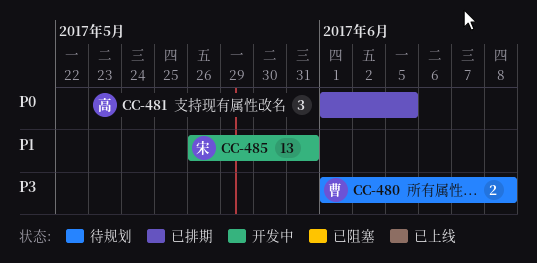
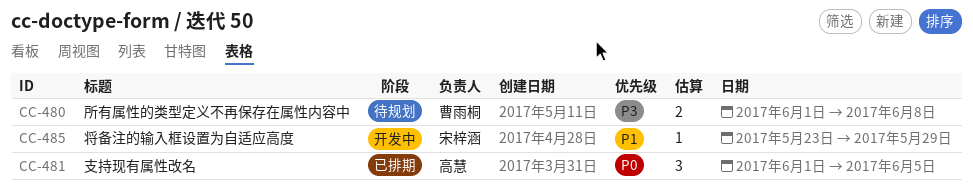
CC-485, estimate: 13 -> 1
CC-485, start: May 26 -> May 23
CC-485, due: May 31 -> May 29

